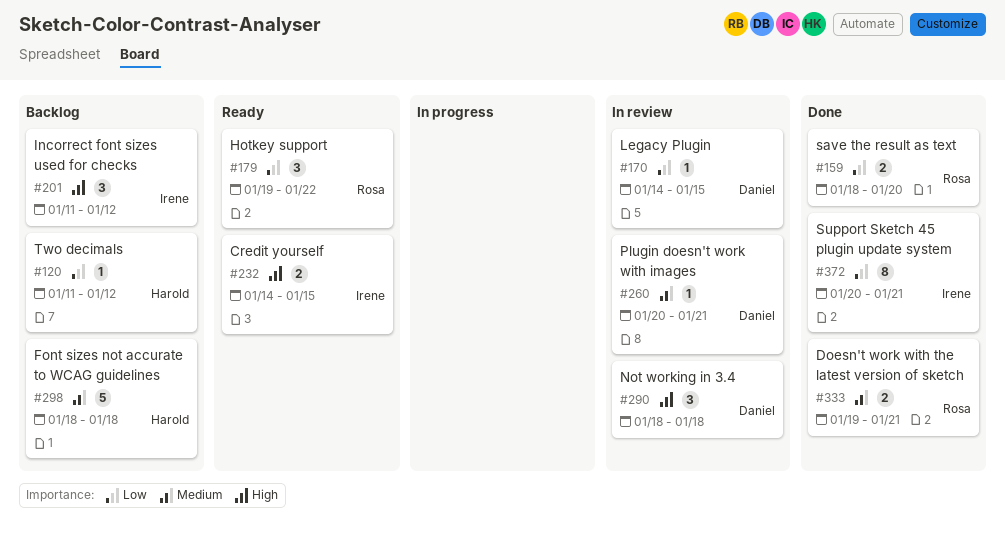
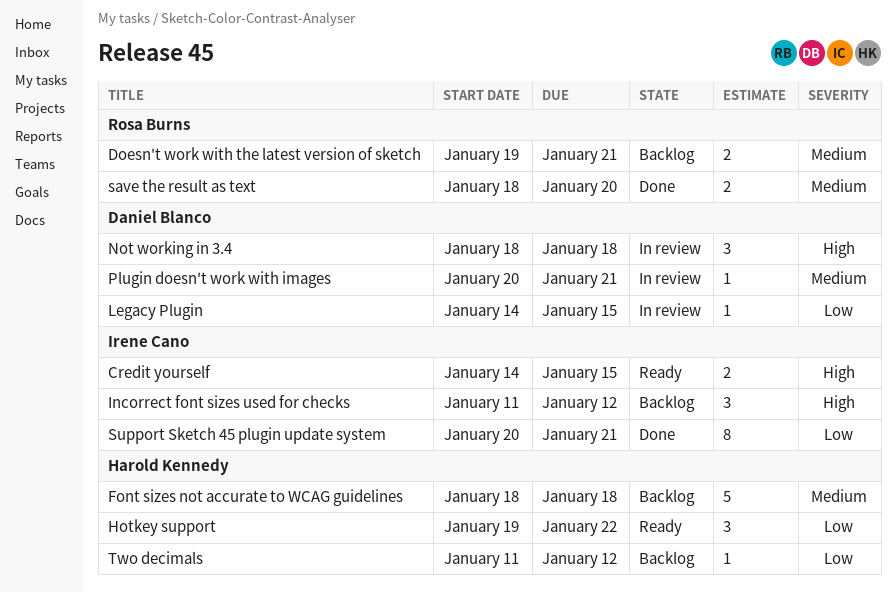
Doesn't work with the latest version of sketch, status: Done -> Backlog
Hotkey support, owner: Rosa Burns -> Harold Kennedy
save the result as text, priority: Low -> Medium

